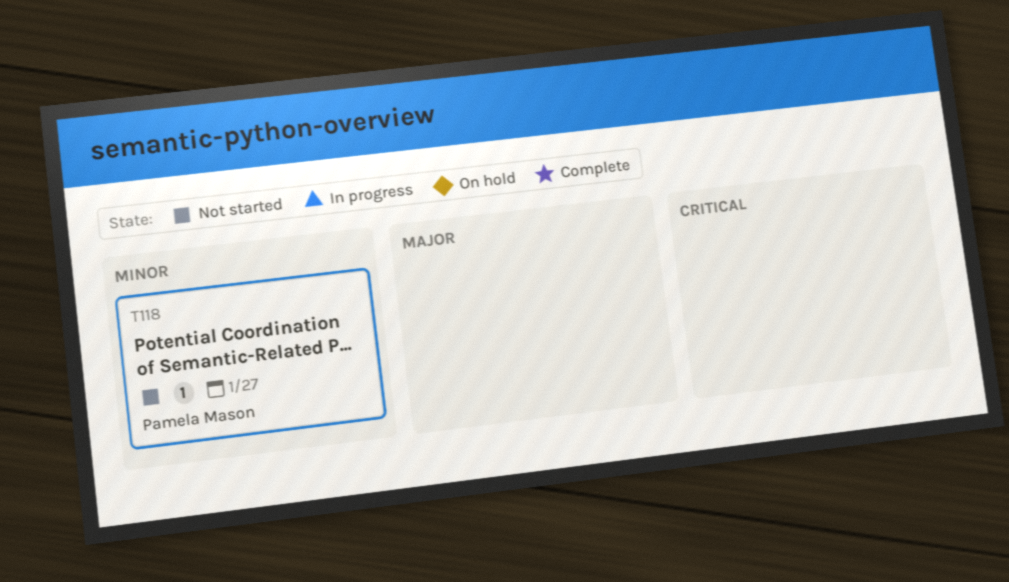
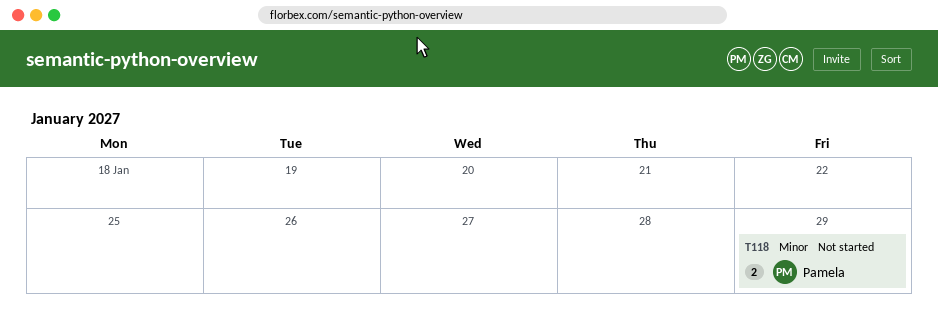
T118, estimate: 1 -> 2
T118, due: Jan 27 -> Jan 29

